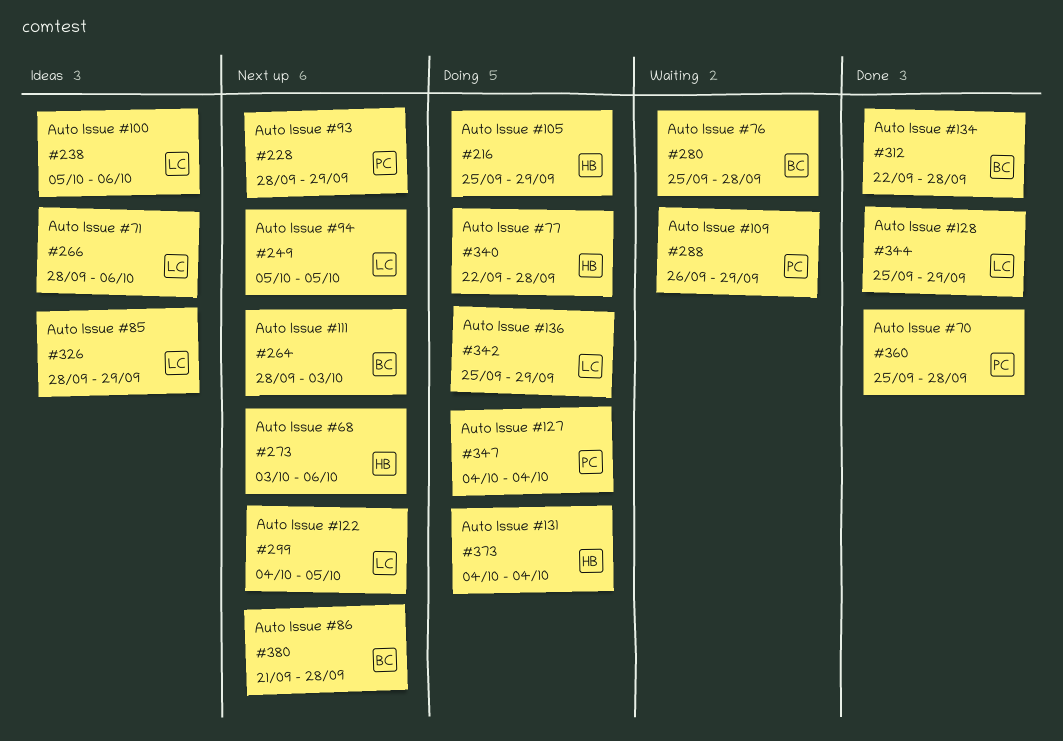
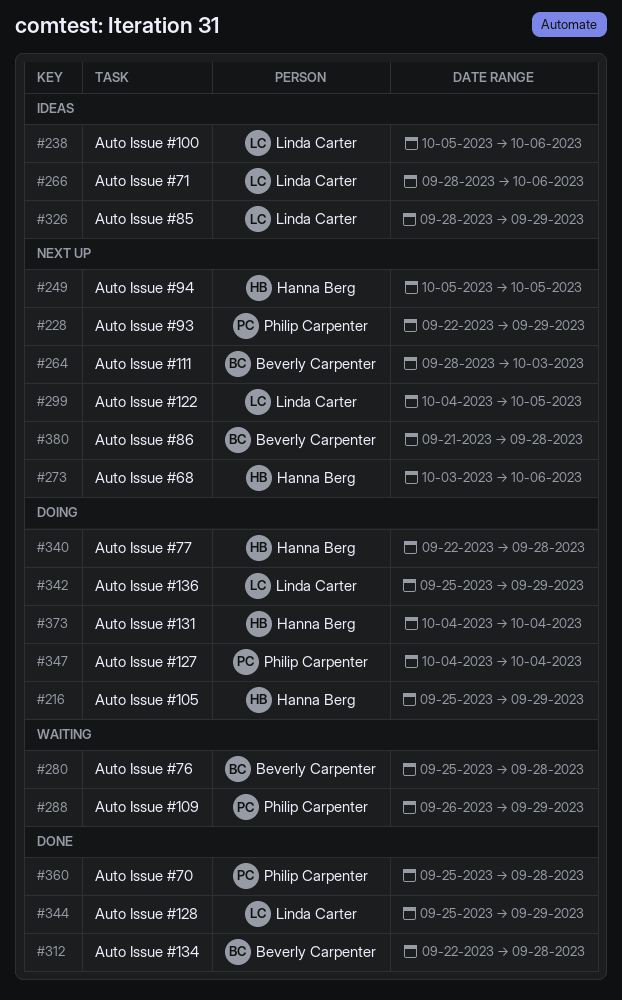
#228, start: Sep 28 -> Sep 22
#249, owner: Linda Carter -> Hanna Berg

